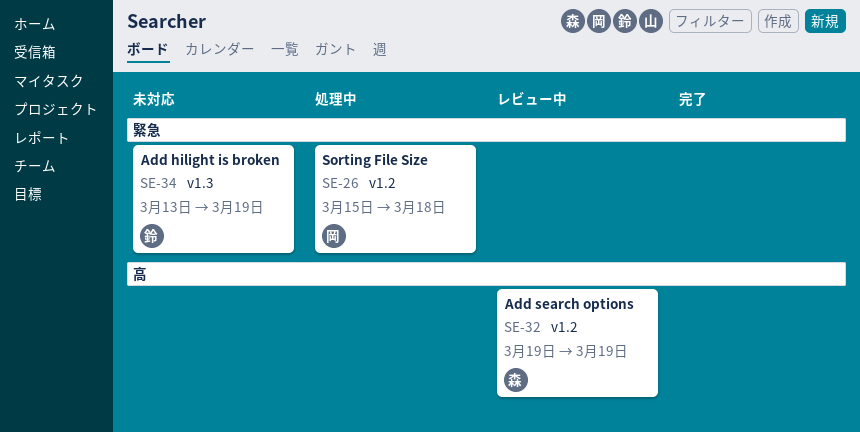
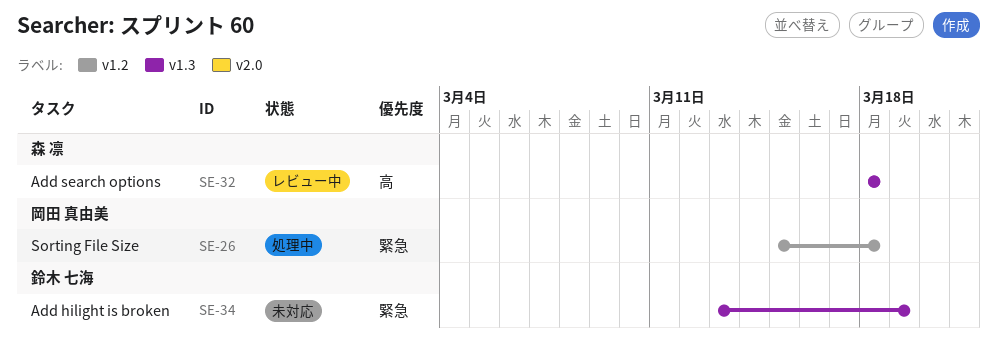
SE-32, label: v1.2 -> v1.3
SE-32, start: Mar 19 -> Mar 18
SE-32, due: Mar 19 -> Mar 18

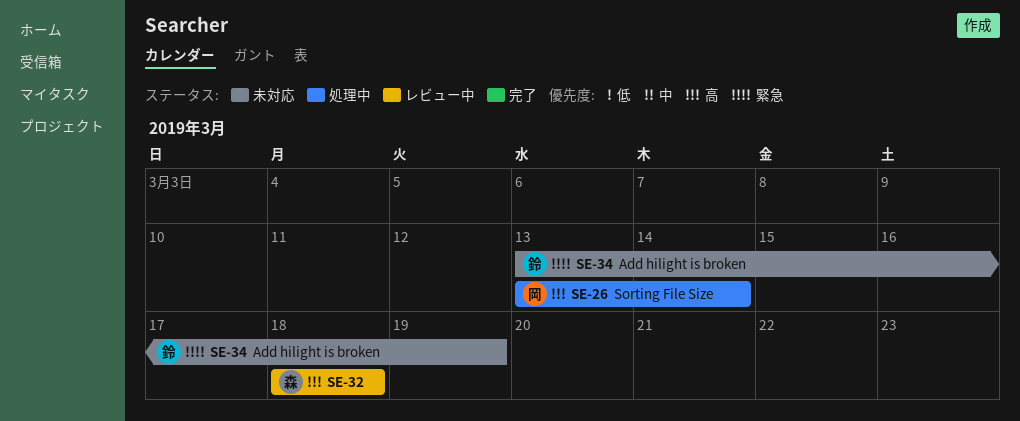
SE-26, priority: 緊急 -> 高
SE-26, start: Mar 15 -> Mar 13
SE-26, due: Mar 18 -> Mar 14

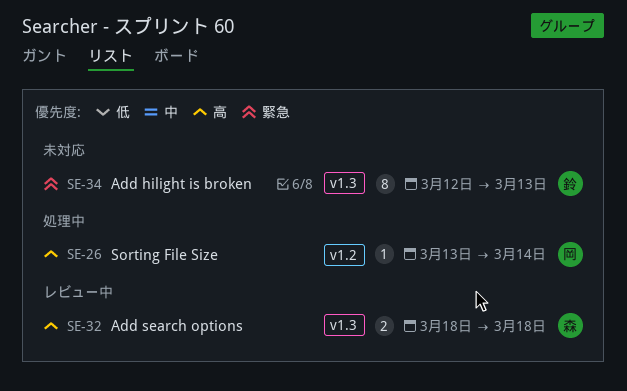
SE-34, start: Mar 13 -> Mar 12
SE-34, due: Mar 19 -> Mar 13

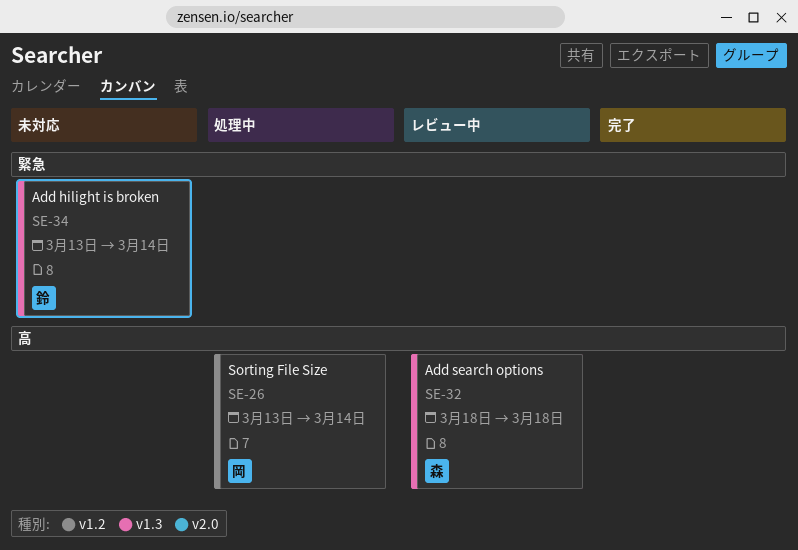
SE-34, start: Mar 12 -> Mar 13
SE-34, due: Mar 13 -> Mar 14

